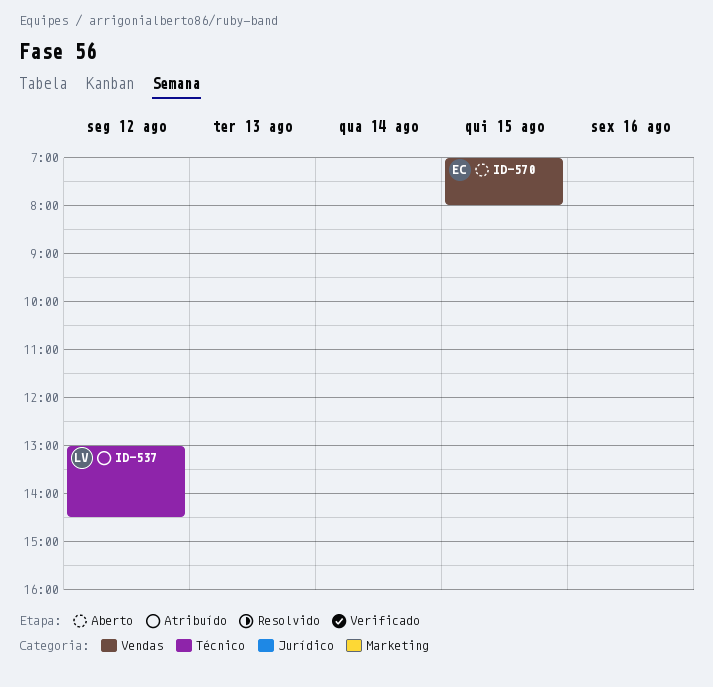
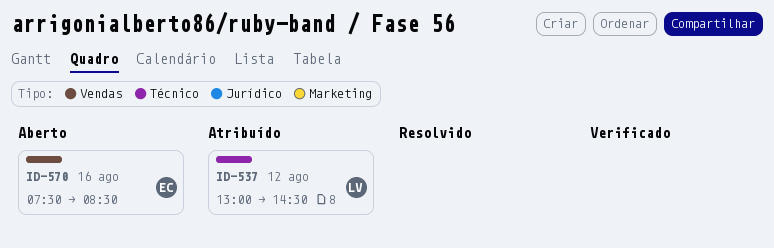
ID-570, day: Aug 15 -> Aug 16
ID-570, begins: 07:00 -> 07:30
ID-570, ends: 08:00 -> 08:30

